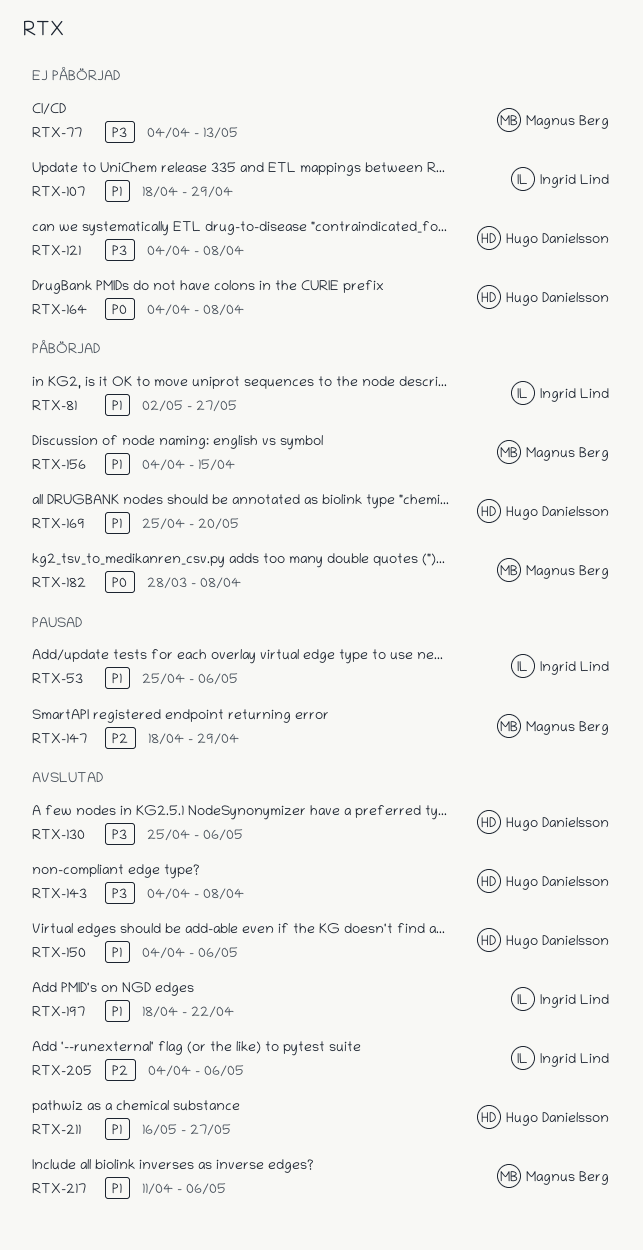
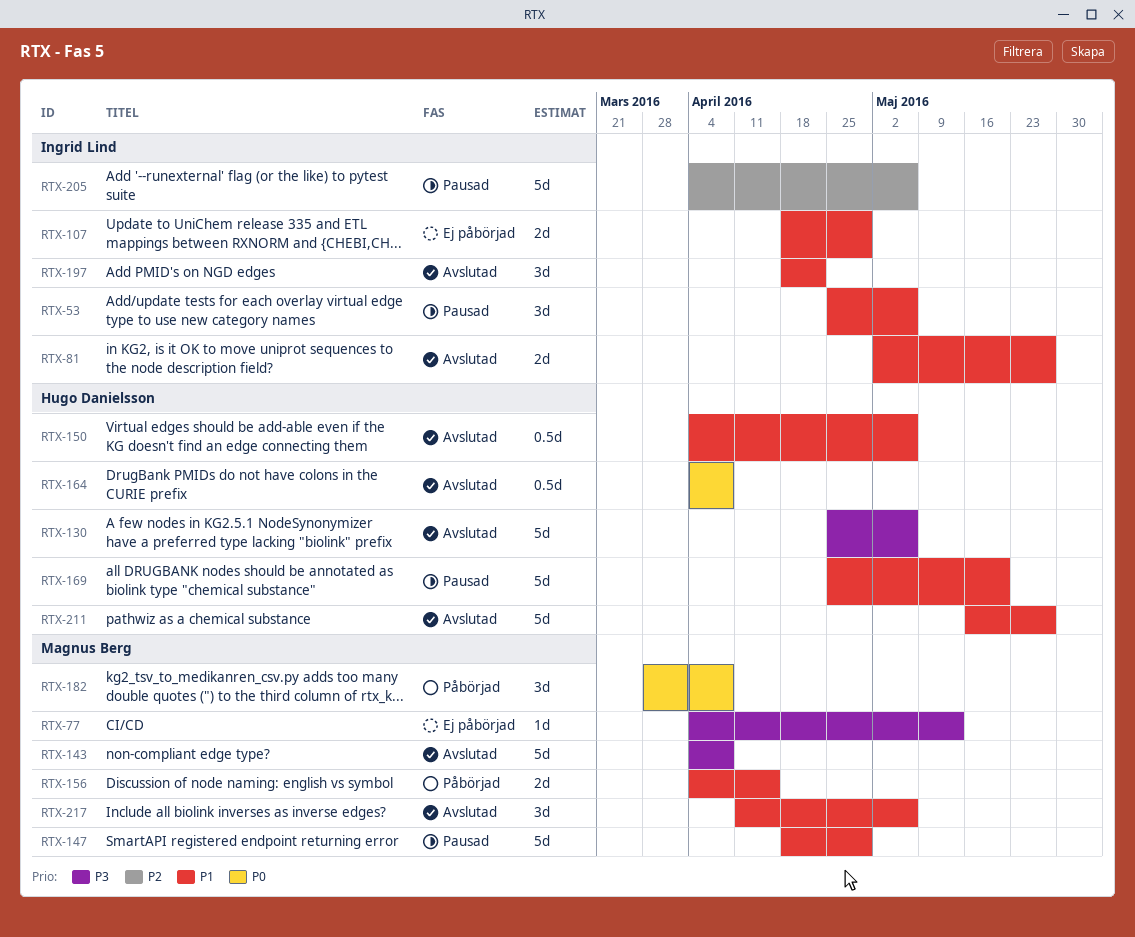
RTX-81, status: Påbörjad -> Avslutad
RTX-121: present -> none
RTX-143, owner: Hugo Danielsson -> Magnus Berg
RTX-147, priority: P2 -> P1
RTX-164, status: Ej påbörjad -> Avslutad
RTX-169, status: Påbörjad -> Pausad
RTX-205, status: Avslutad -> Pausad

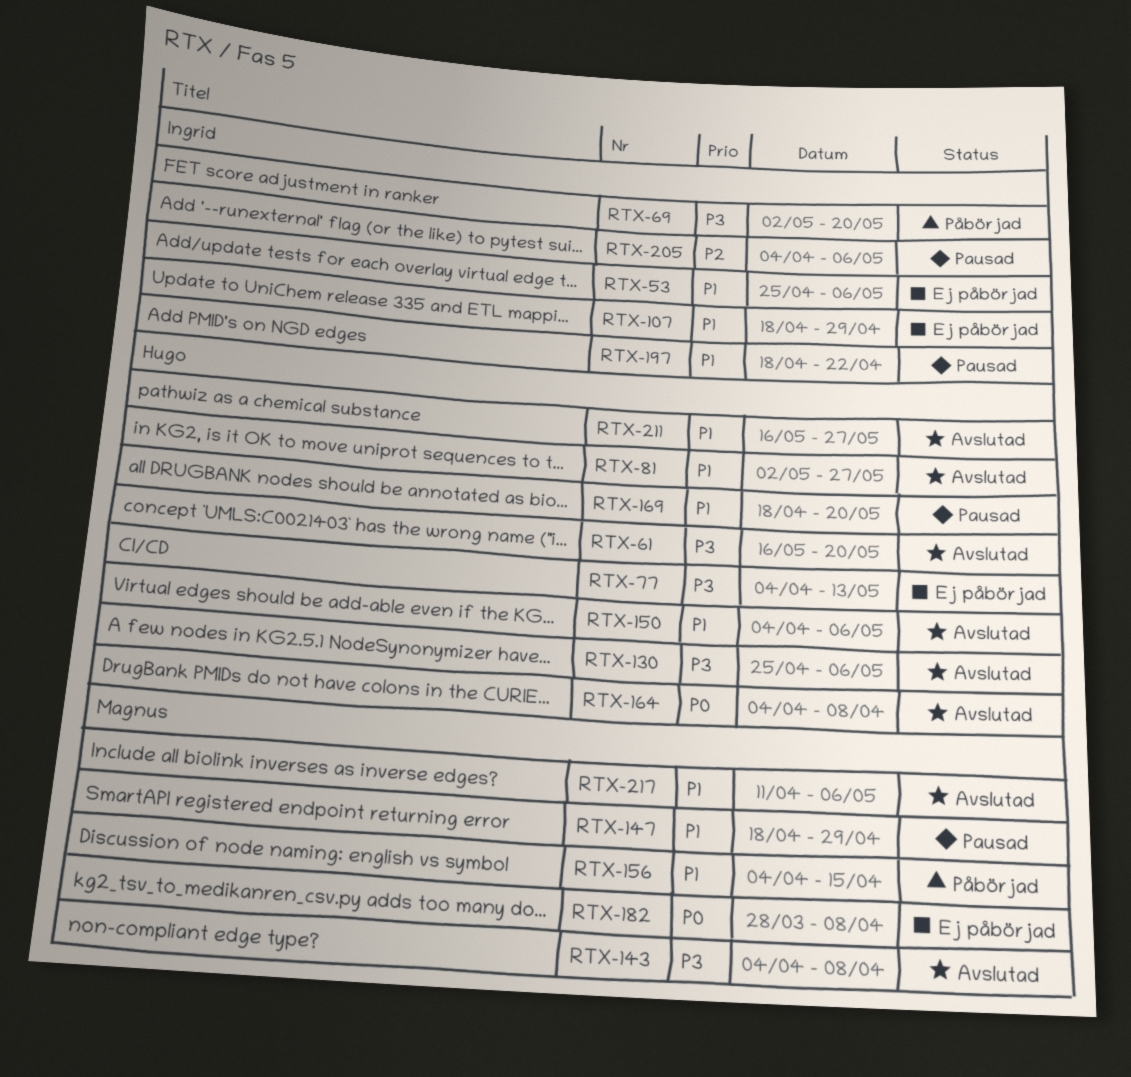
RTX-53, status: Pausad -> Ej påbörjad
RTX-61: none -> present
RTX-69: none -> present
RTX-77, owner: Magnus Berg -> Hugo Danielsson
RTX-81, owner: Ingrid Lind -> Hugo Danielsson
RTX-169, start: Apr 25 -> Apr 18
RTX-182, status: Påbörjad -> Ej påbörjad
RTX-197, status: Avslutad -> Pausad

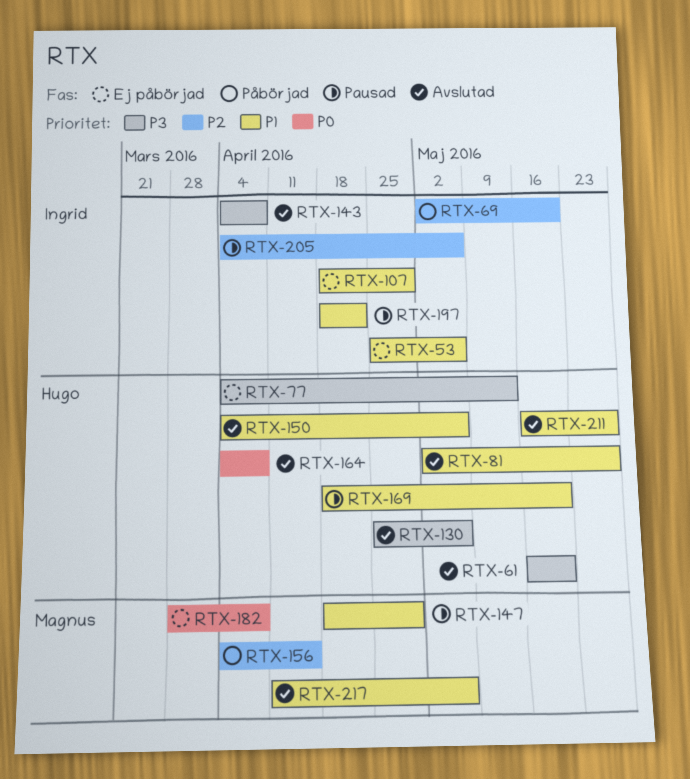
RTX-69, priority: P3 -> P2
RTX-143, owner: Magnus -> Ingrid
RTX-156, priority: P1 -> P2

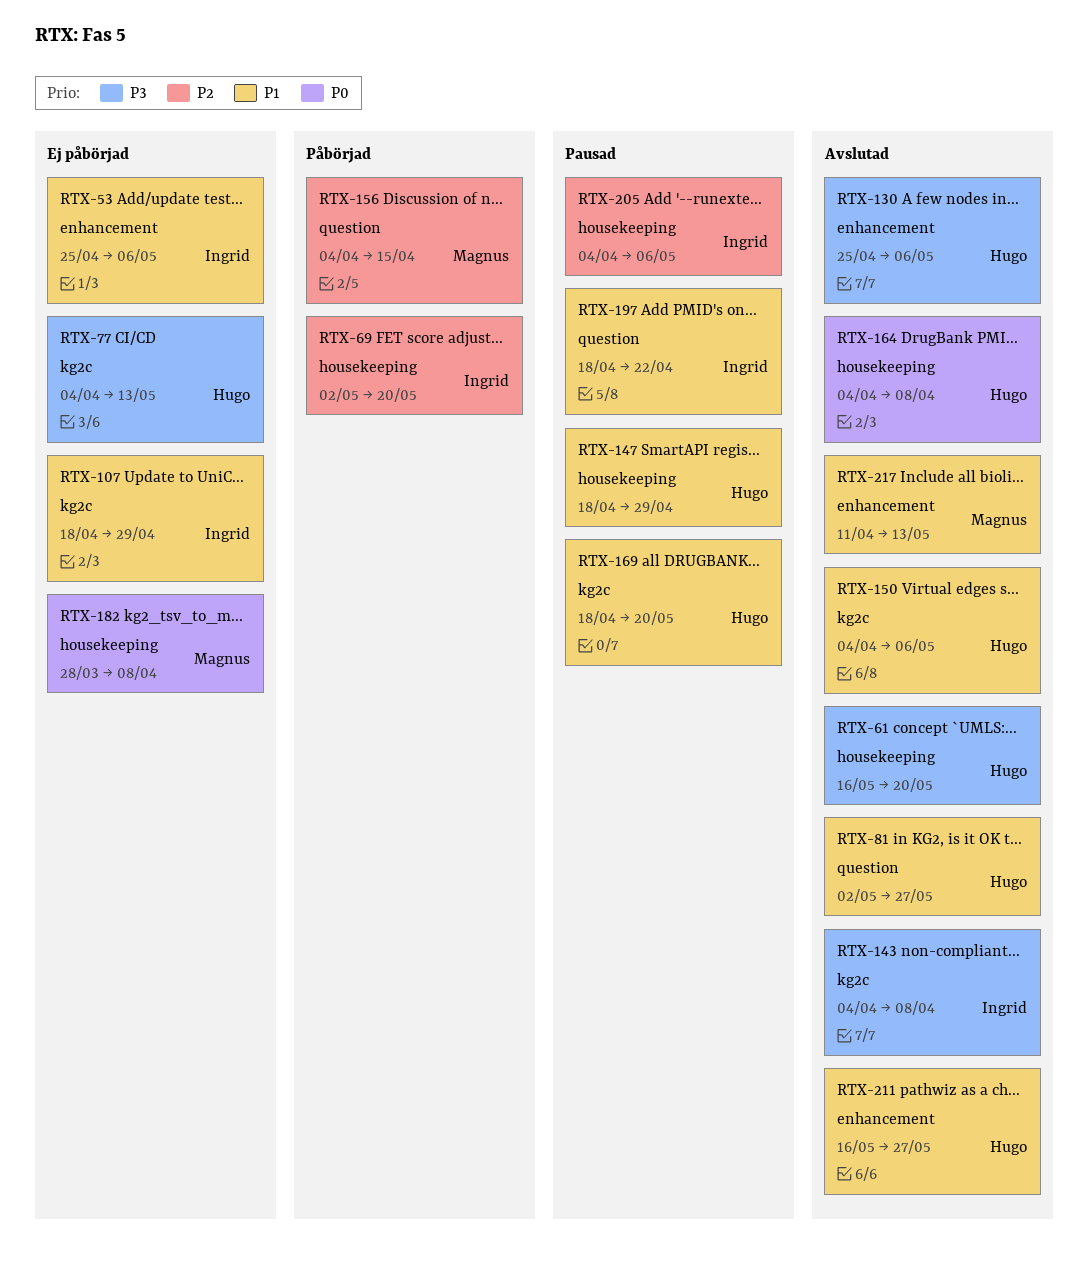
RTX-147, owner: Magnus -> Hugo
RTX-217, due: May 6 -> May 13

